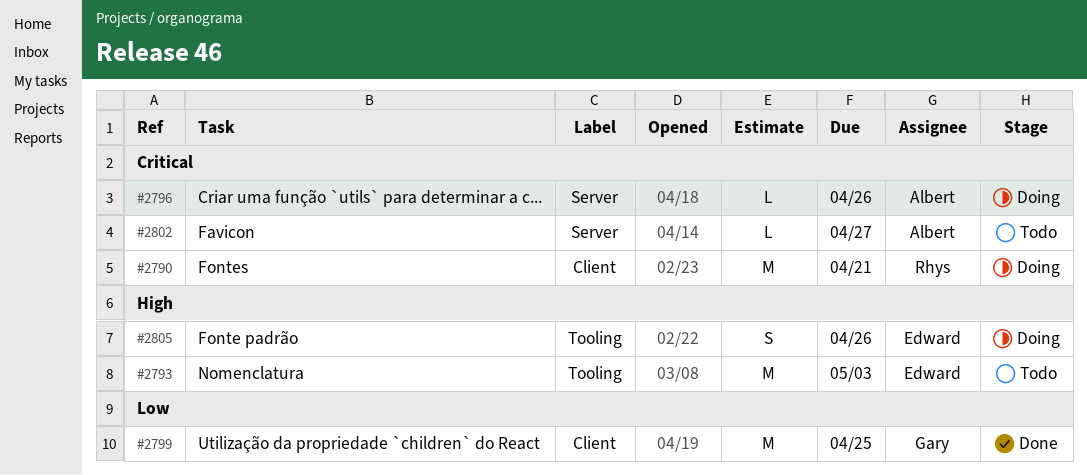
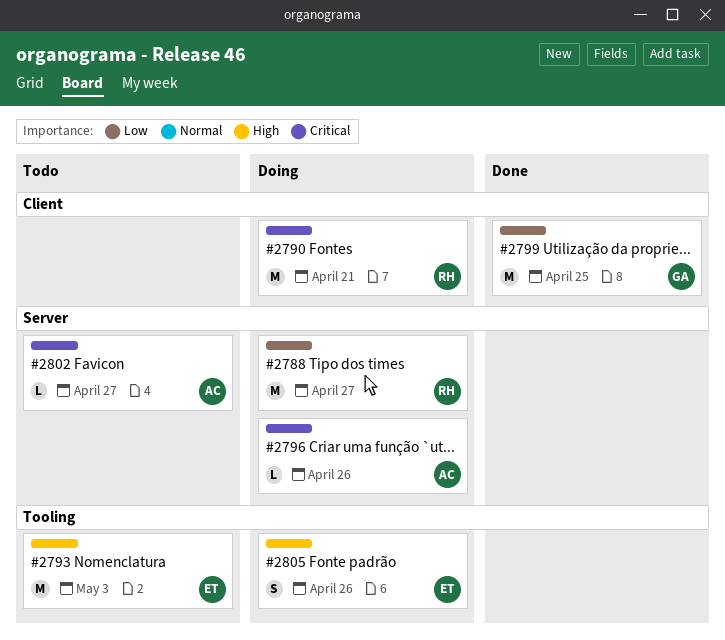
#2788: none -> present

